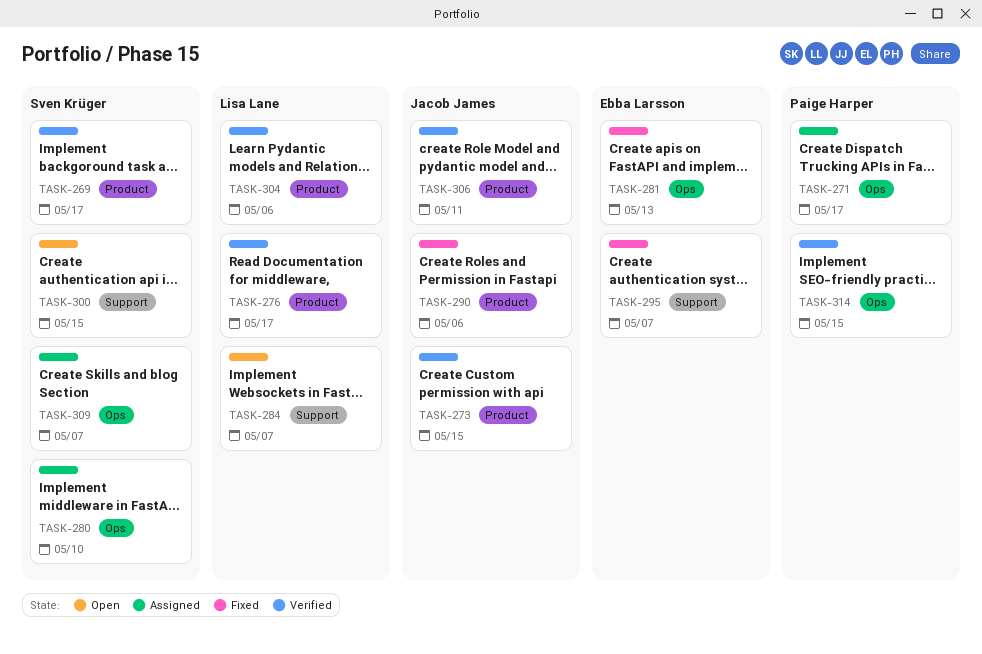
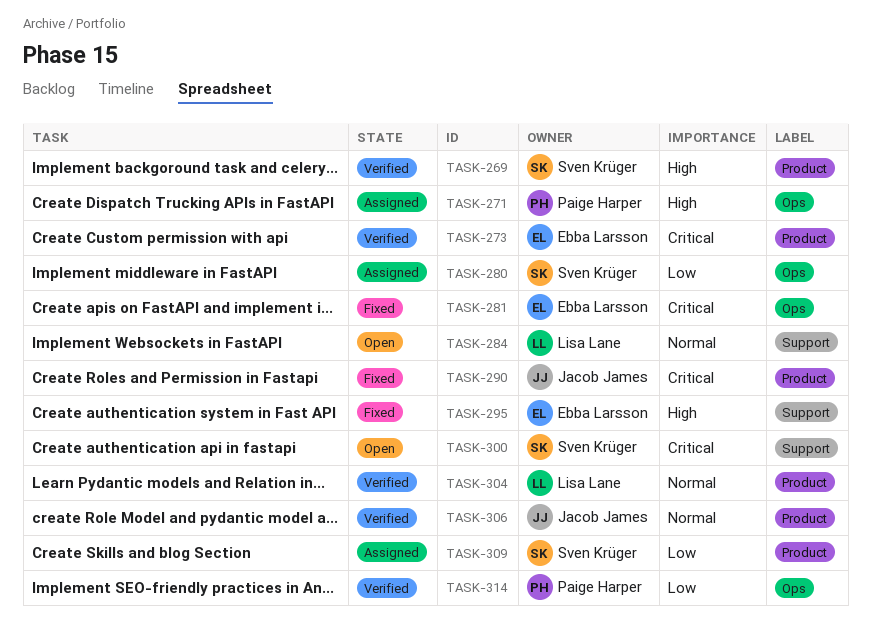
TASK-273, owner: Jacob James -> Ebba Larsson
TASK-276: present -> none
TASK-309, label: Ops -> Product

